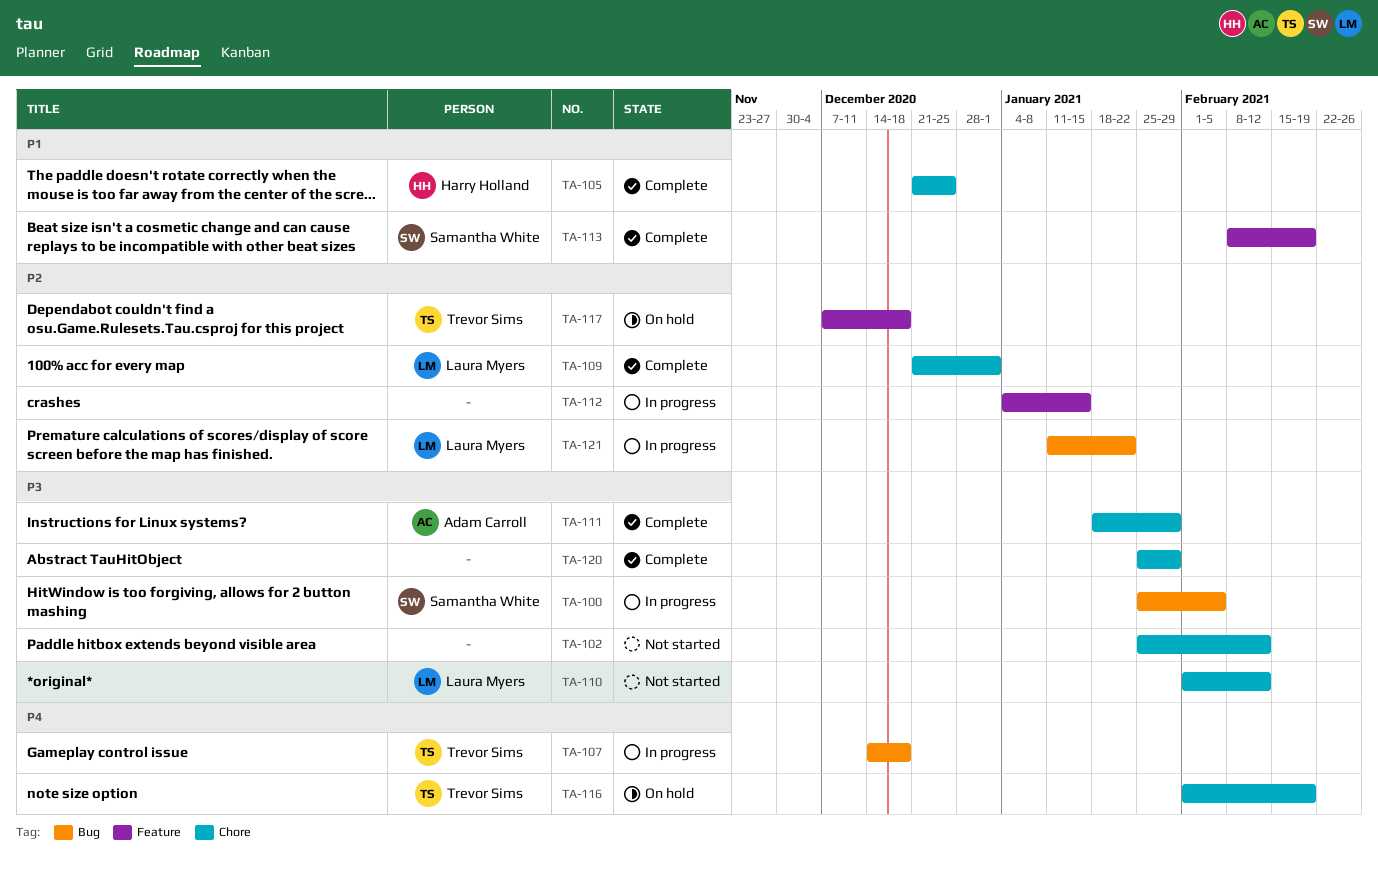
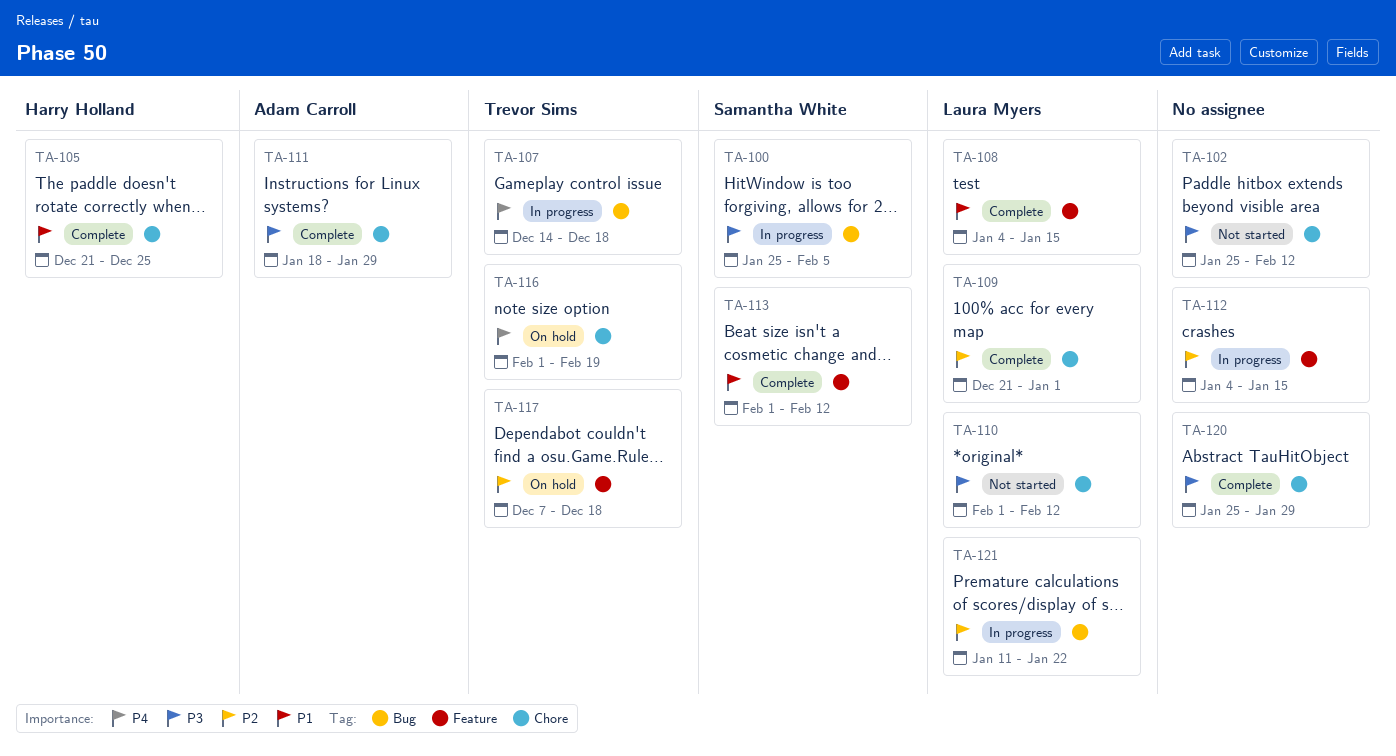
TA-108: none -> present
TA-113, start: Feb 8 -> Feb 1
TA-113, due: Feb 19 -> Feb 12

